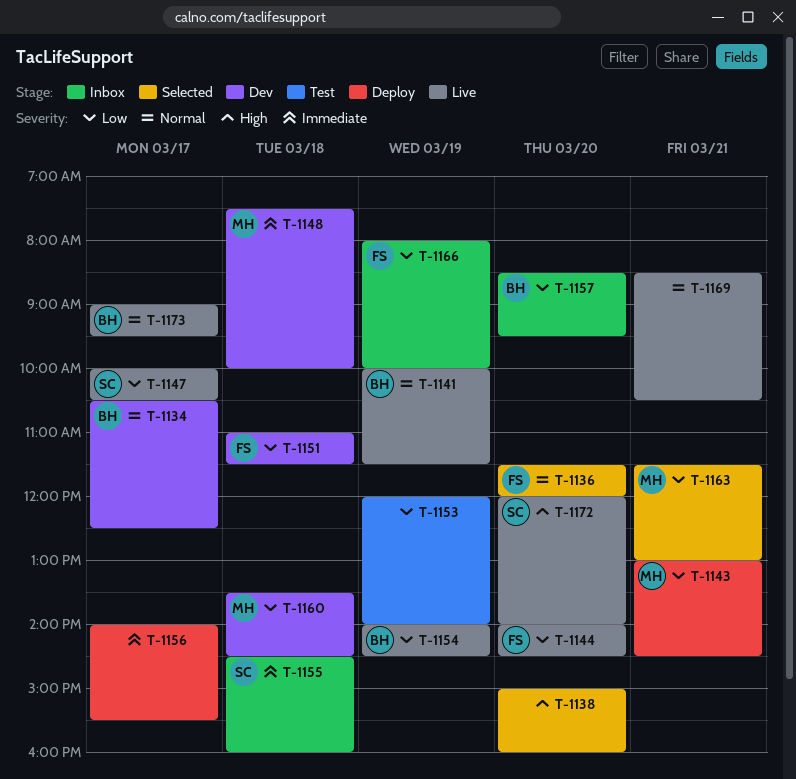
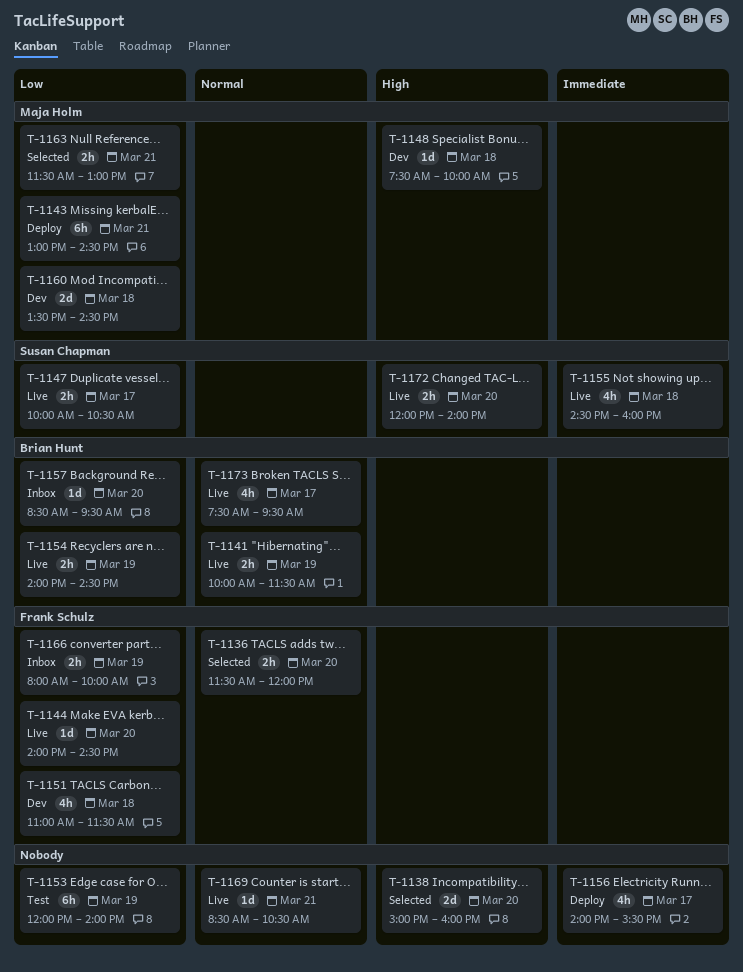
T-1134: present -> none
T-1148, priority: Immediate -> High
T-1155, status: Inbox -> Live
T-1173, begins: 09:00 -> 07:30

